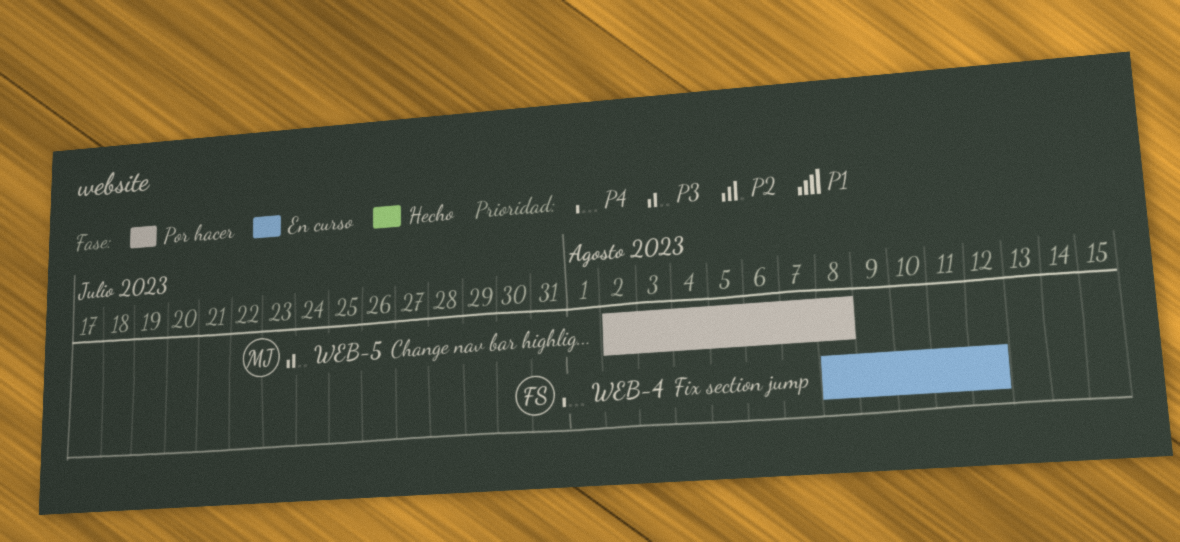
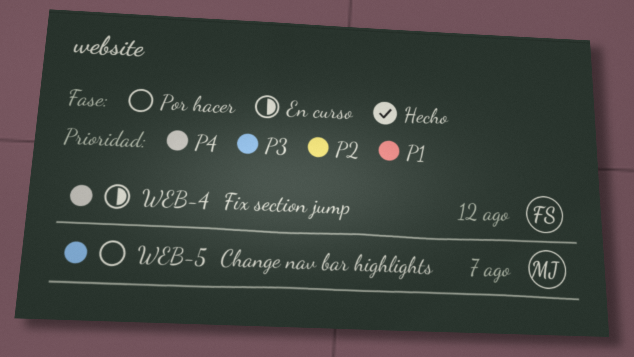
WEB-5, due: Aug 8 -> Aug 7

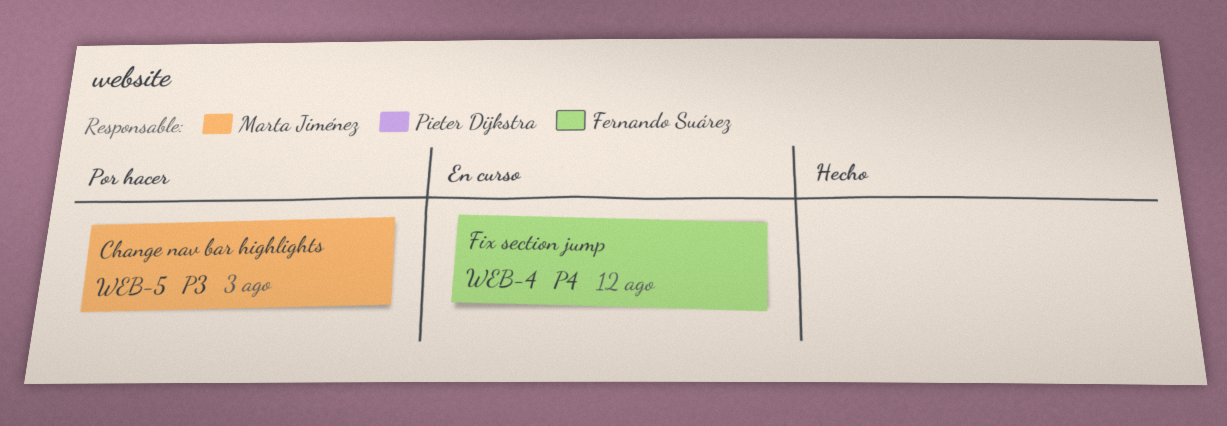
WEB-5, due: Aug 7 -> Aug 3

